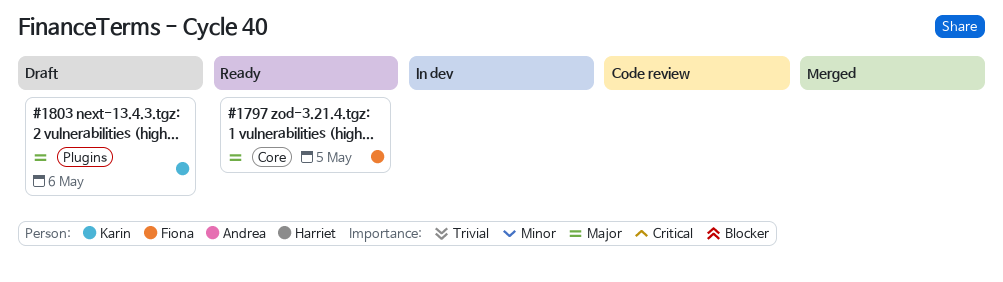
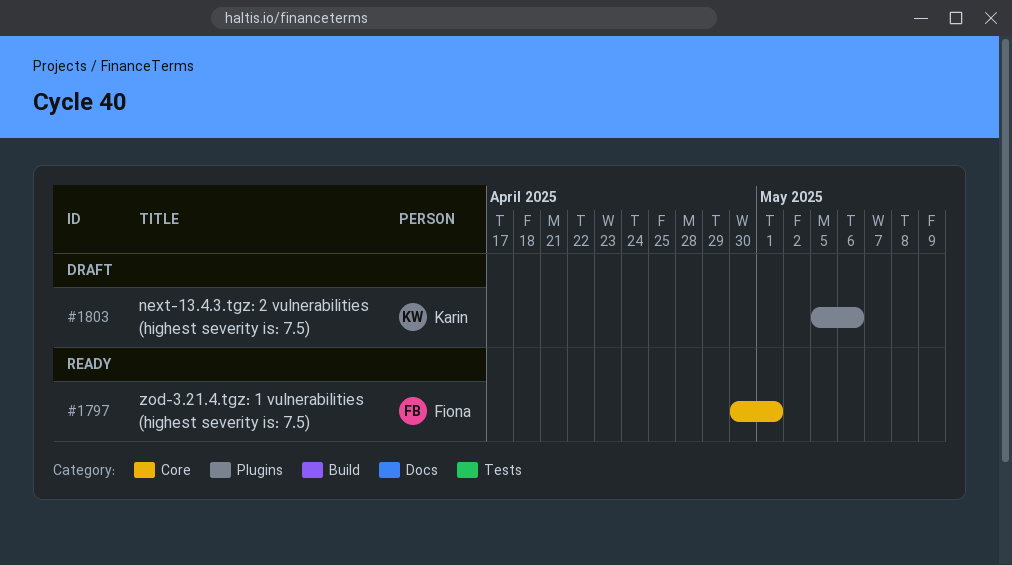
#1797, due: May 5 -> May 1

